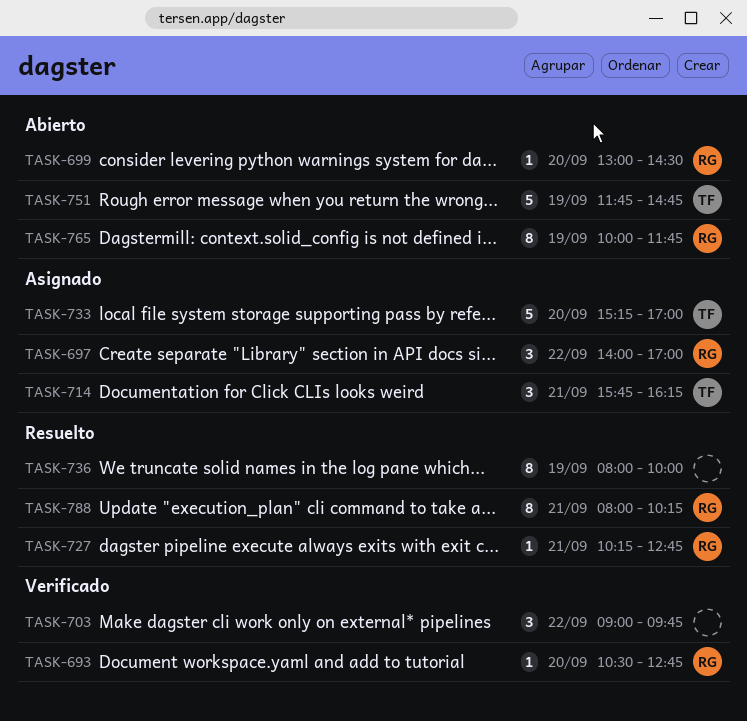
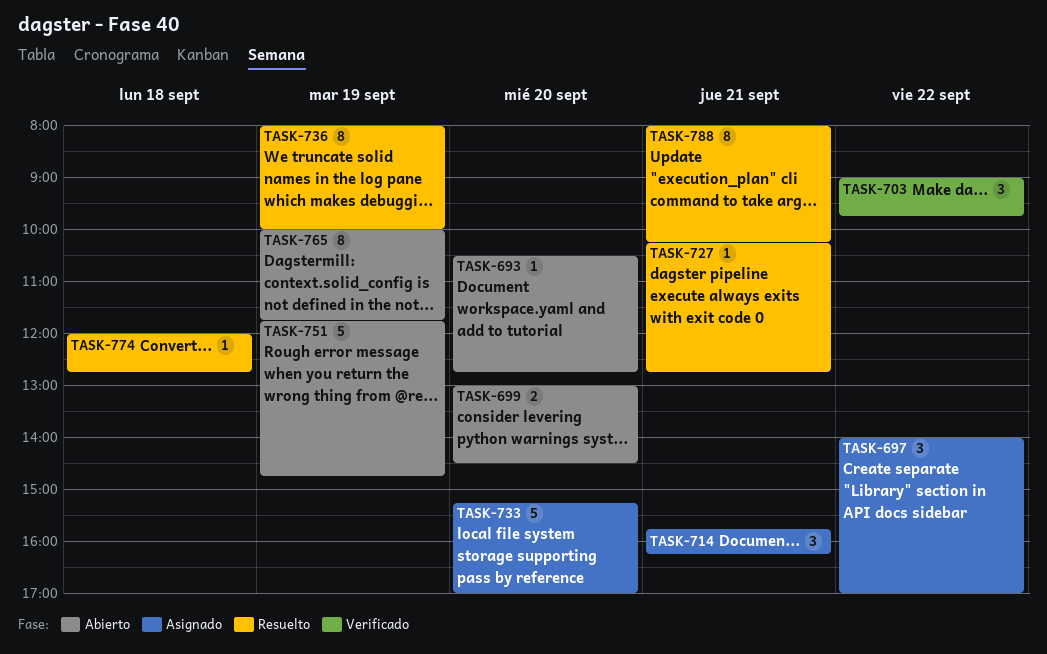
TASK-693, status: Verificado -> Abierto
TASK-699, estimate: 1 -> 2
TASK-774: none -> present

